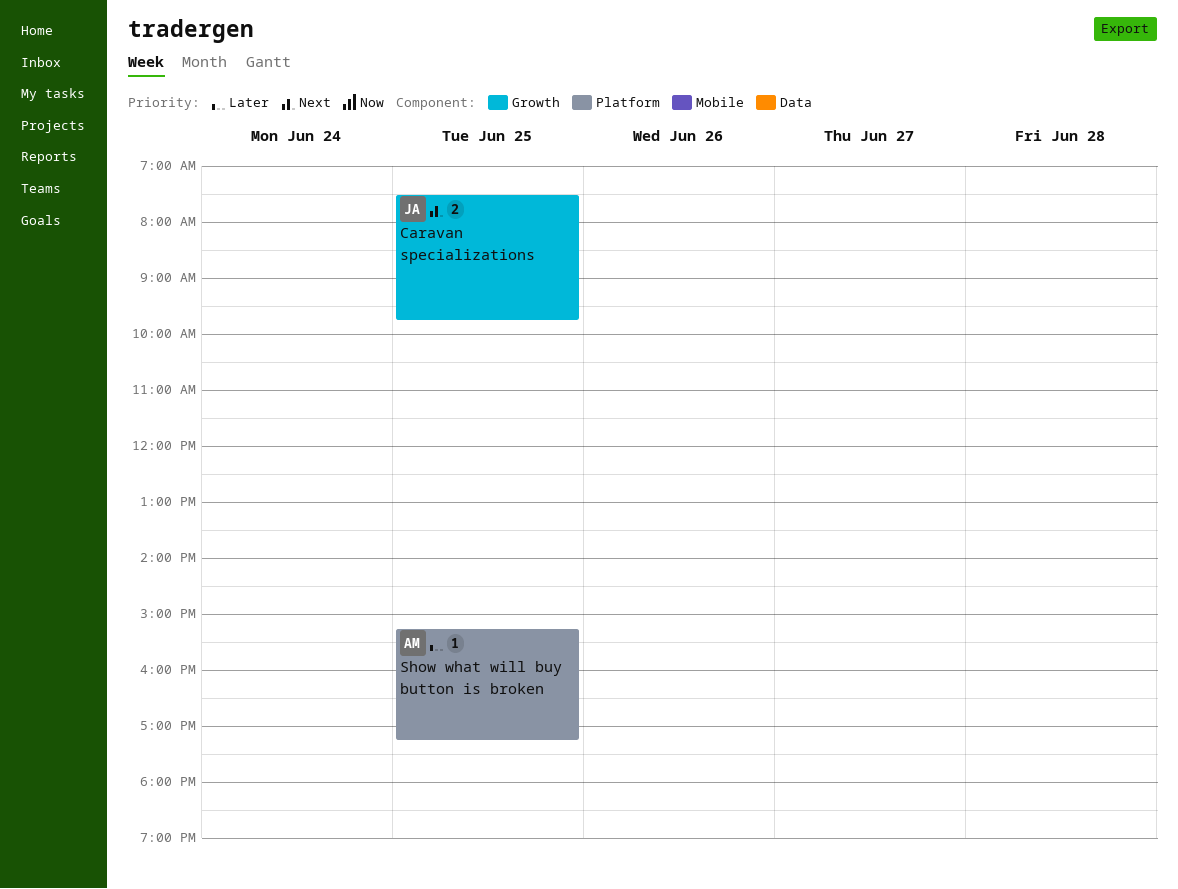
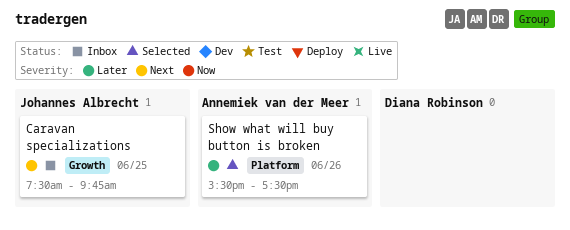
Show what will buy button is broken, day: Jun 25 -> Jun 26
Show what will buy button is broken, begins: 15:15 -> 15:30
Show what will buy button is broken, ends: 17:15 -> 17:30

